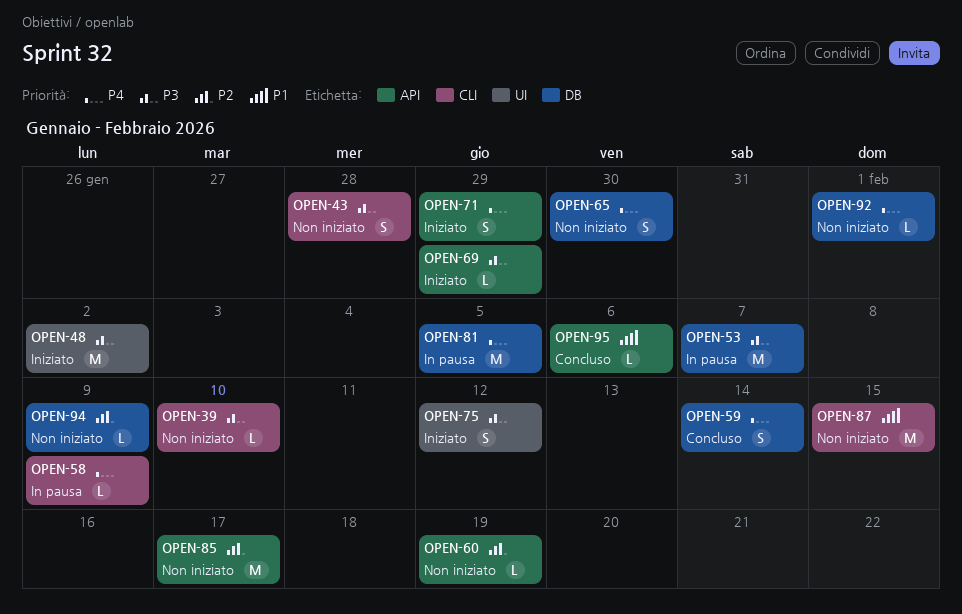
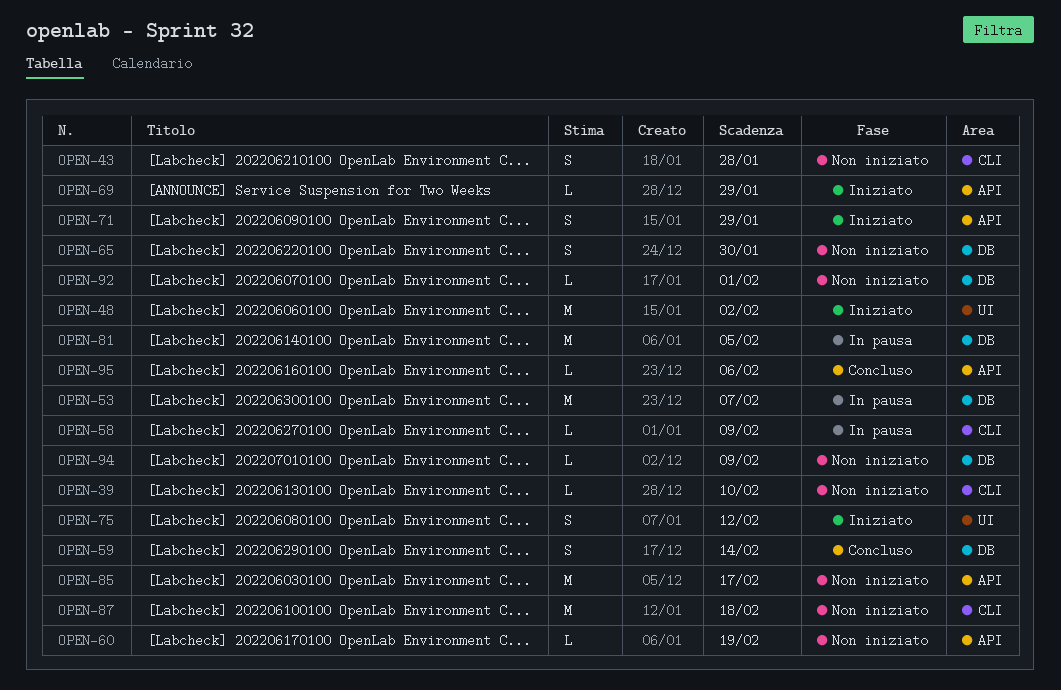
OPEN-87, due: Feb 15 -> Feb 18

